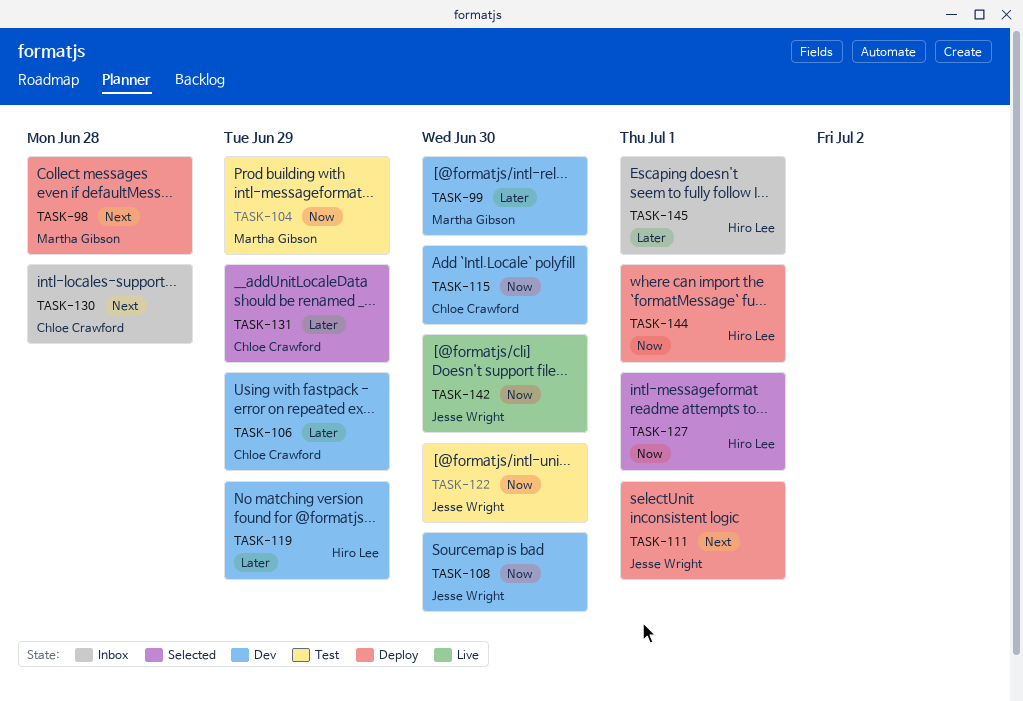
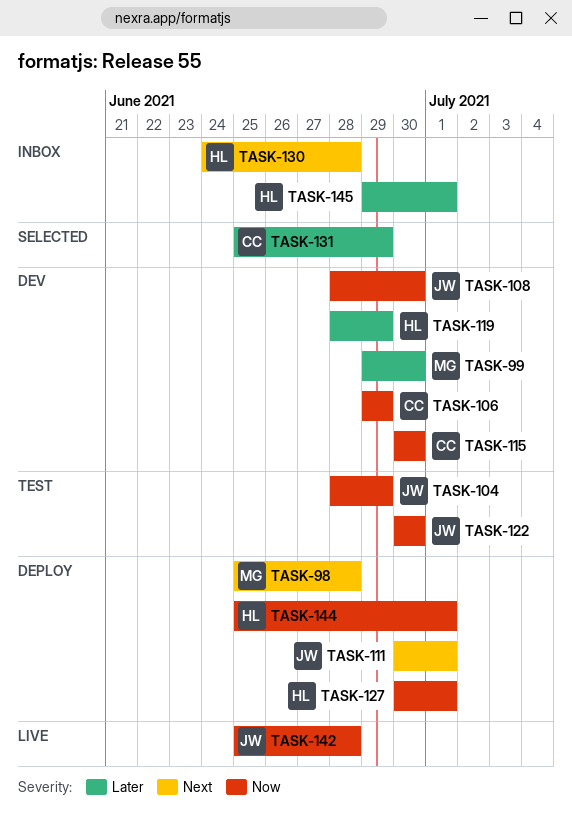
TASK-104, owner: Martha Gibson -> Jesse Wright
TASK-106, priority: Later -> Now
TASK-127, status: Selected -> Deploy
TASK-130, owner: Chloe Crawford -> Hiro Lee
TASK-142, due: Jun 30 -> Jun 28

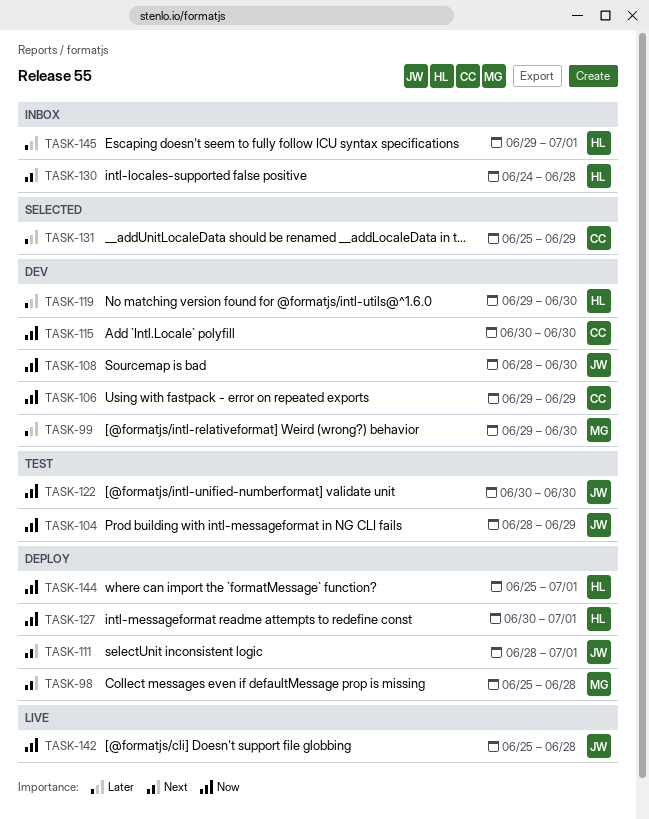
TASK-111, start: Jun 30 -> Jun 28
TASK-119, start: Jun 28 -> Jun 29
TASK-119, due: Jun 29 -> Jun 30

